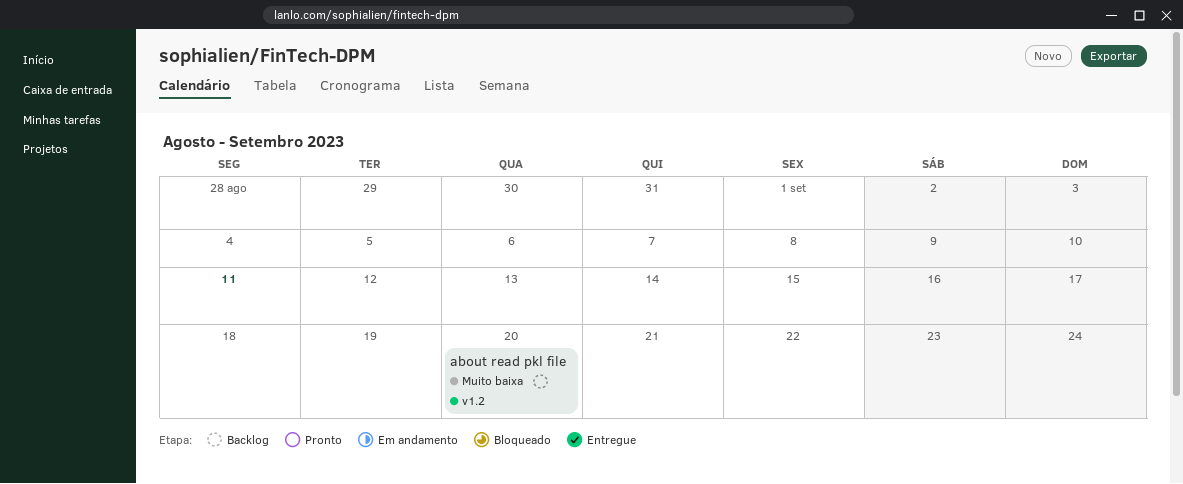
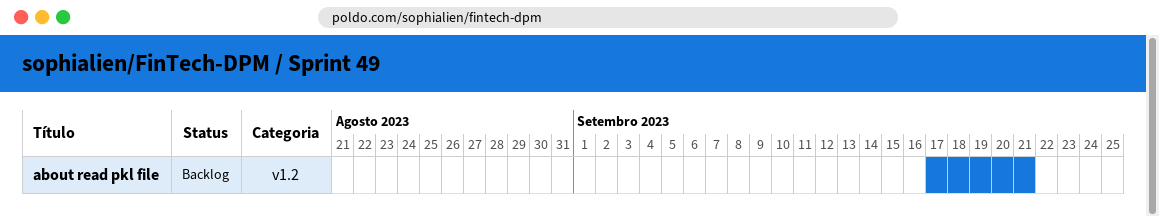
about read pkl file, due: Sep 20 -> Sep 21

